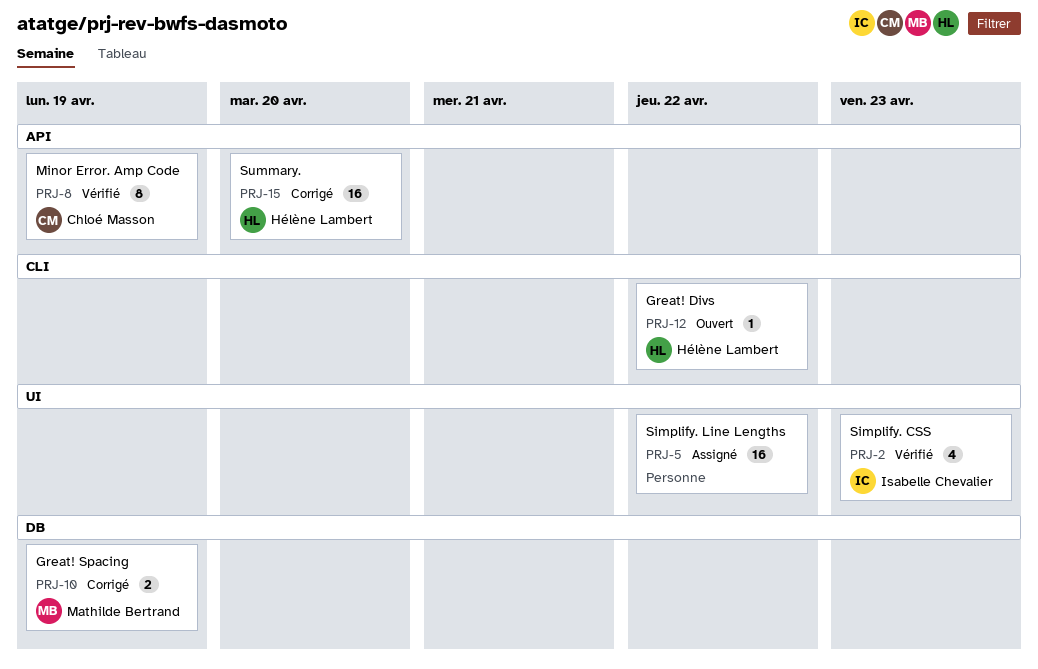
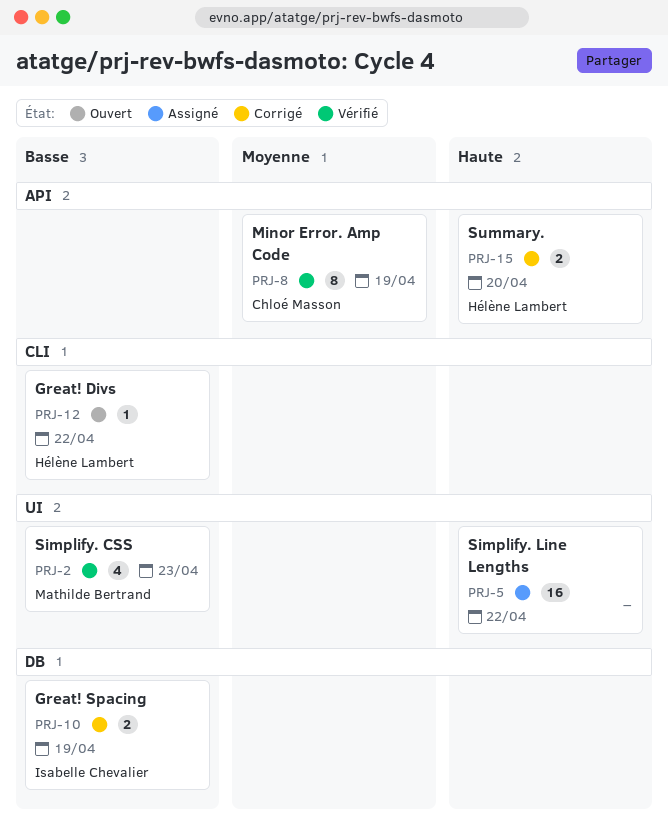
PRJ-2, owner: Isabelle Chevalier -> Mathilde Bertrand
PRJ-10, owner: Mathilde Bertrand -> Isabelle Chevalier
PRJ-15, estimate: 16 -> 2

